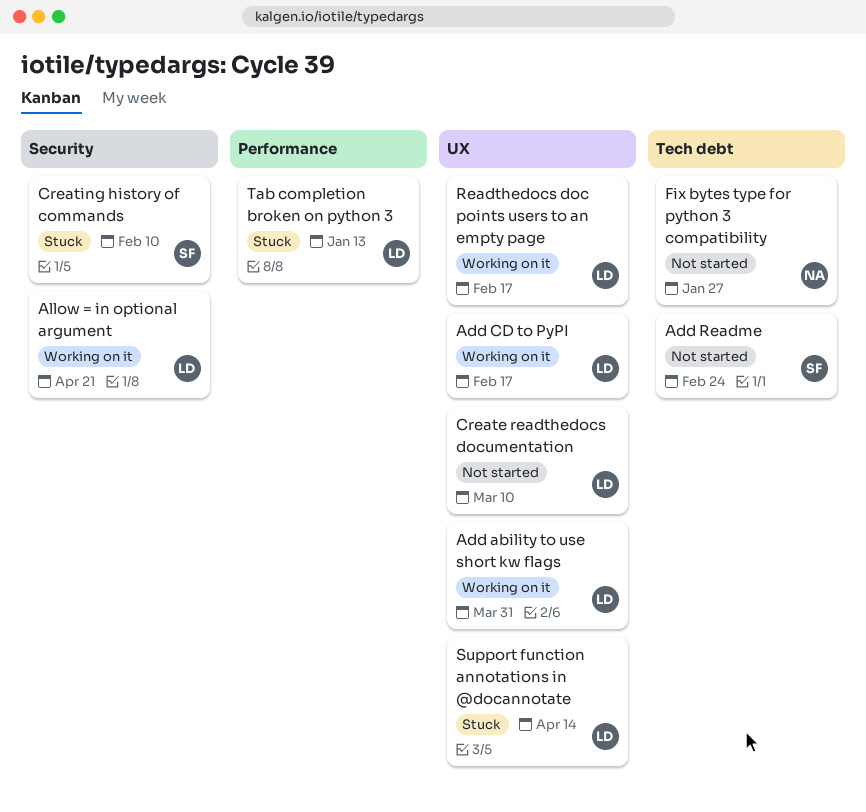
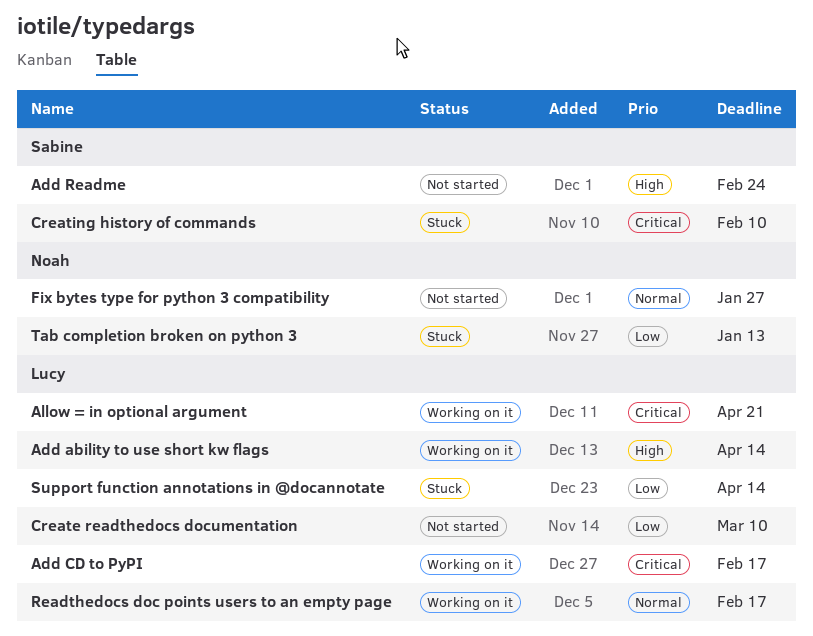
Add ability to use short kw flags, due: Mar 31 -> Apr 14
Tab completion broken on python 3, owner: Lucy -> Noah

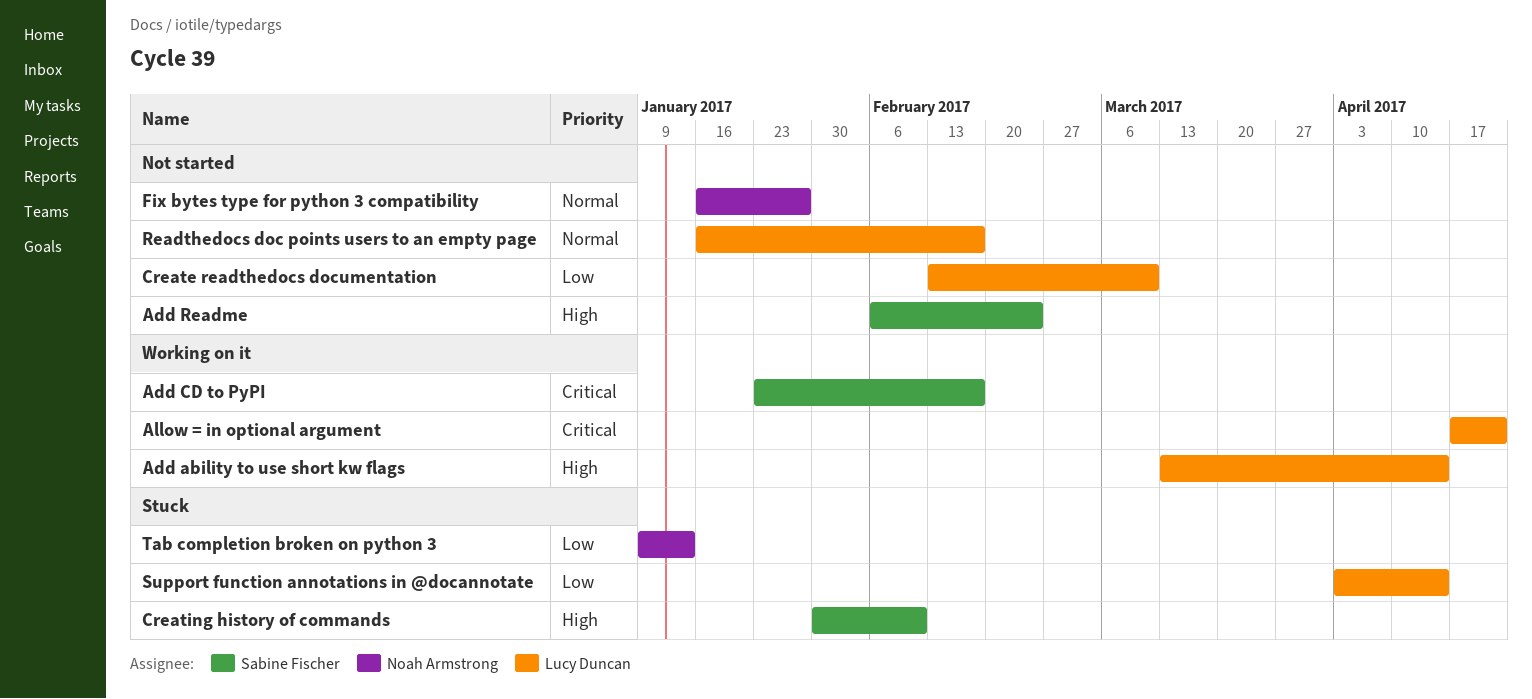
Add CD to PyPI, owner: Lucy Duncan -> Sabine Fischer
Creating history of commands, priority: Critical -> High
Readthedocs doc points users to an empty page, status: Working on it -> Not started

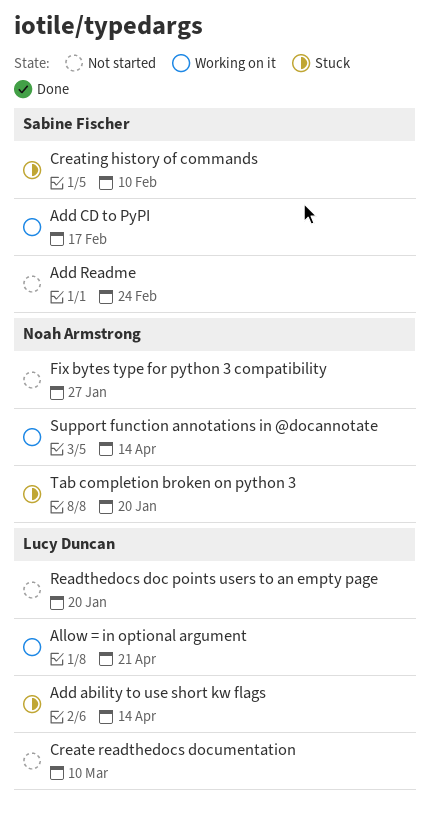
Add ability to use short kw flags, status: Working on it -> Stuck
Readthedocs doc points users to an empty page, due: Feb 17 -> Jan 20
Support function annotations in @docannotate, status: Stuck -> Working on it
Support function annotations in @docannotate, owner: Lucy Duncan -> Noah Armstrong
Tab completion broken on python 3, due: Jan 13 -> Jan 20

